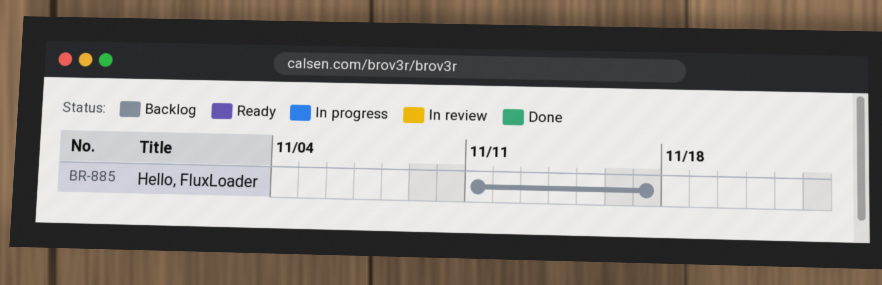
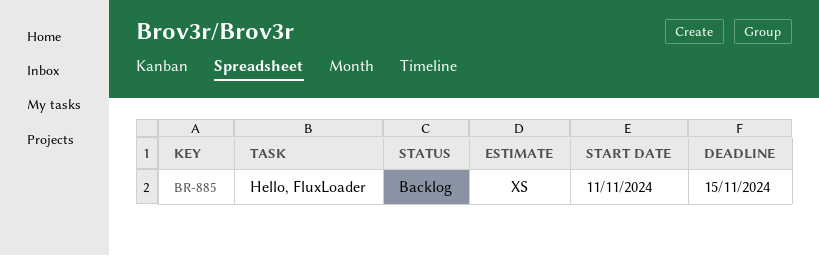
BR-885, due: Nov 17 -> Nov 15

